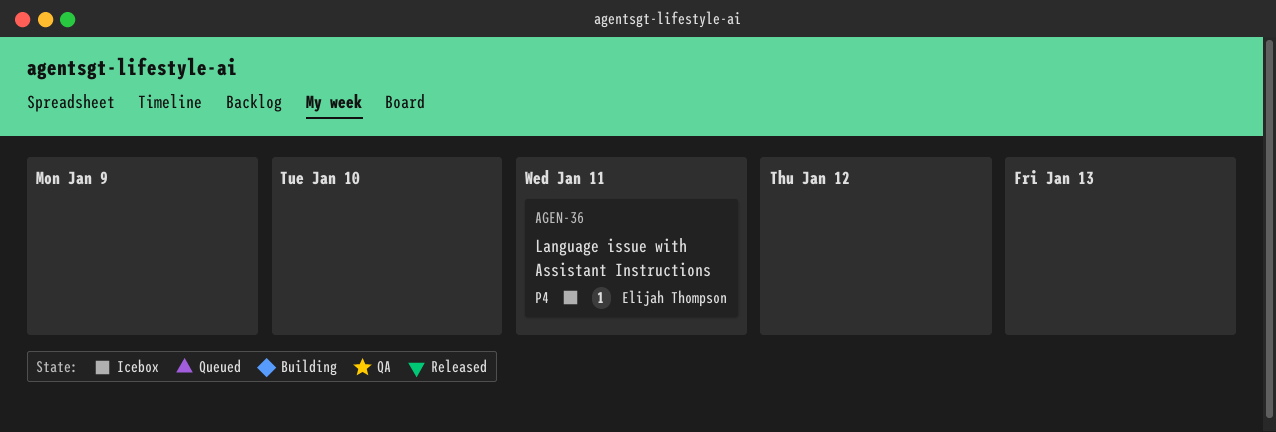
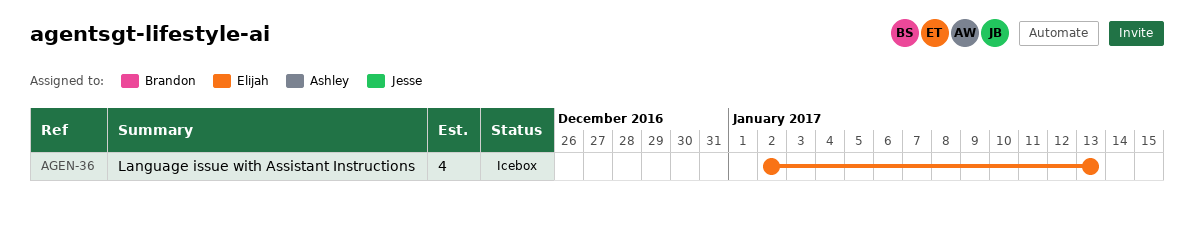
AGEN-36, estimate: 1 -> 4
AGEN-36, due: Jan 11 -> Jan 13

